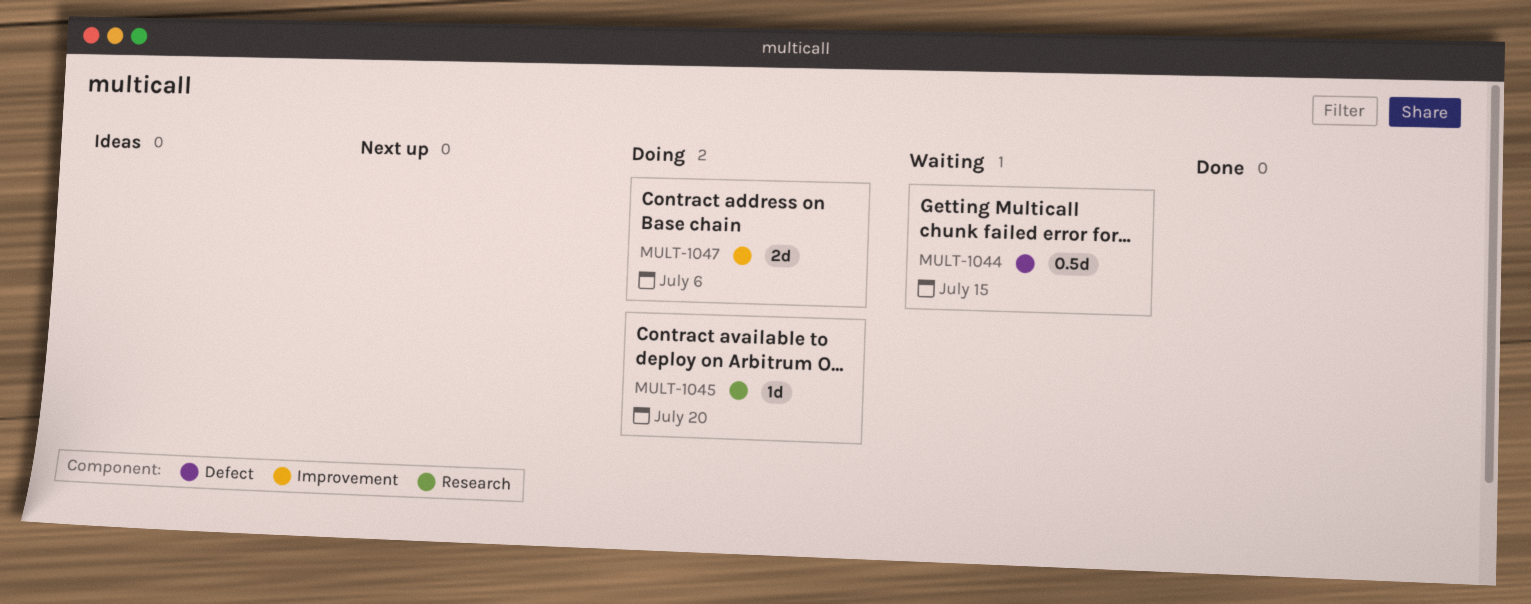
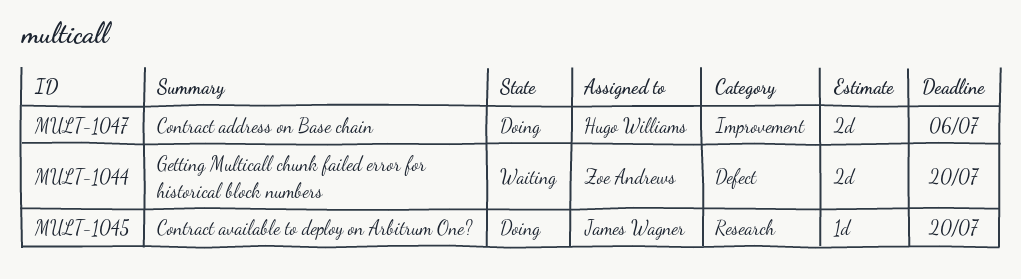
MULT-1044, estimate: 0.5d -> 2d
MULT-1044, due: Jul 15 -> Jul 20

